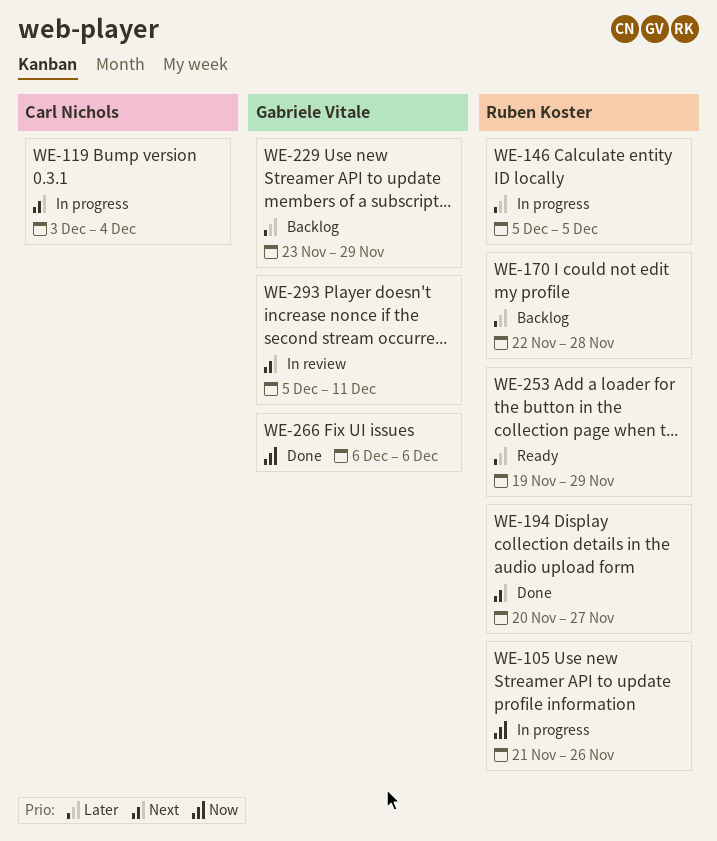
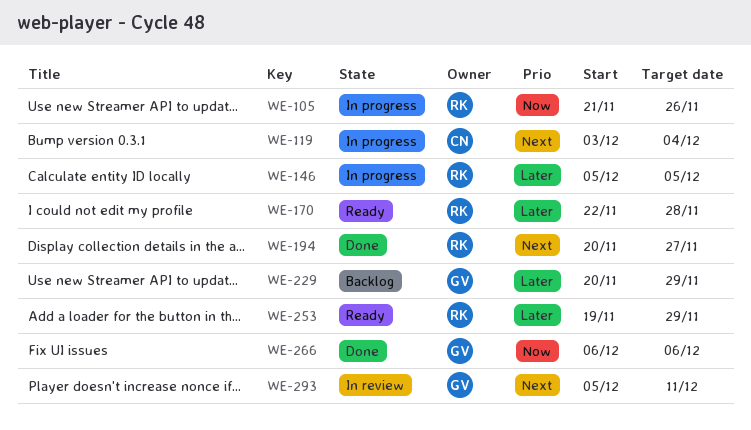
WE-170, status: Backlog -> Ready
WE-229, start: Nov 23 -> Nov 20

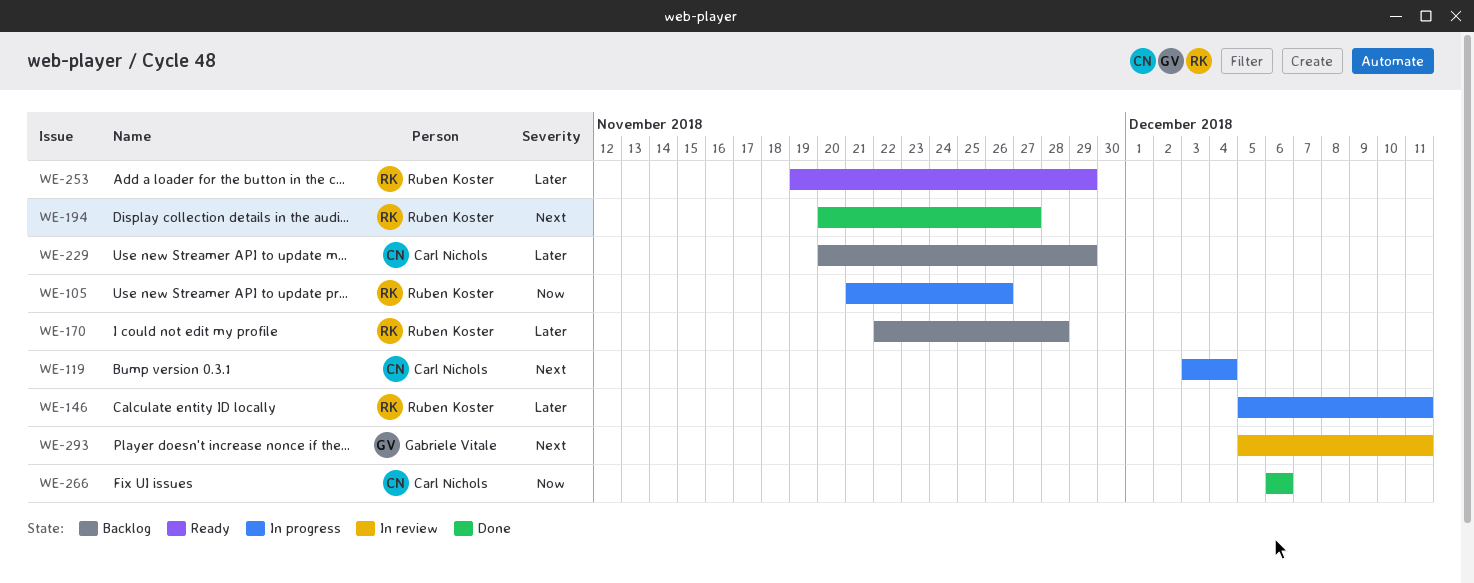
WE-146, due: Dec 5 -> Dec 11
WE-170, status: Ready -> Backlog
WE-229, owner: Gabriele Vitale -> Carl Nichols
WE-266, owner: Gabriele Vitale -> Carl Nichols

